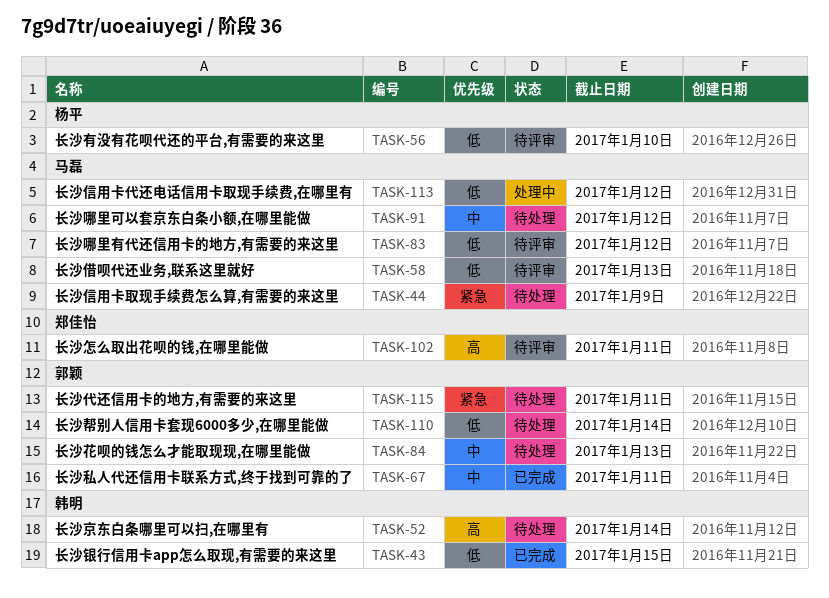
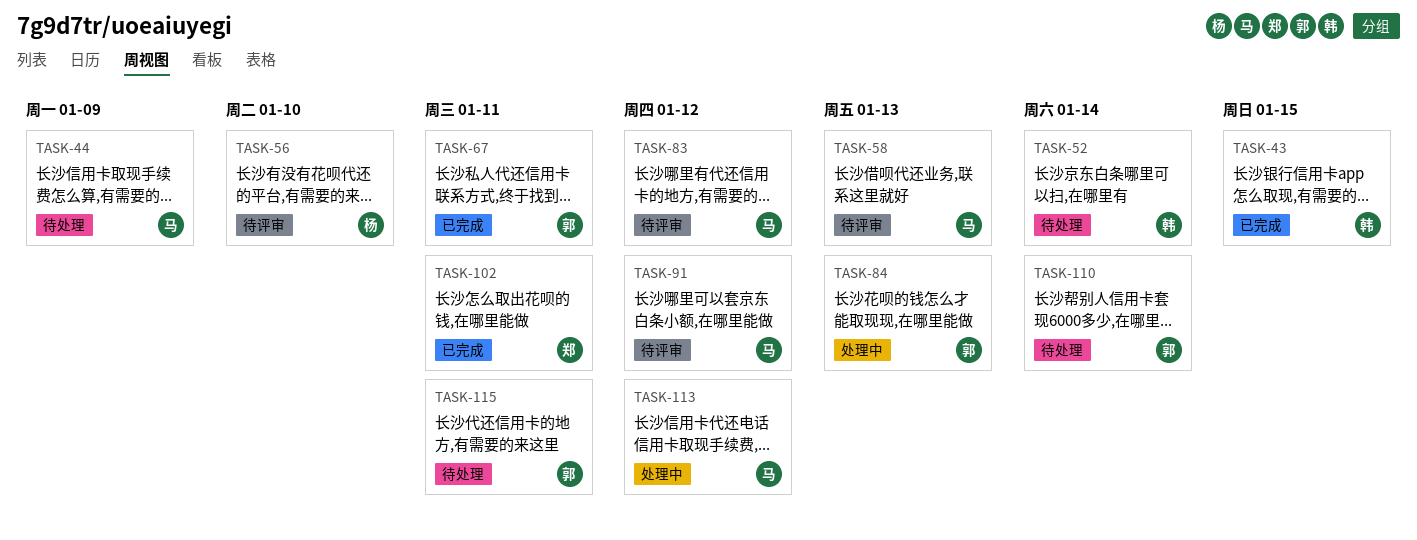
TASK-84, status: 待处理 -> 处理中
TASK-91, status: 待处理 -> 待评审
TASK-102, status: 待评审 -> 已完成

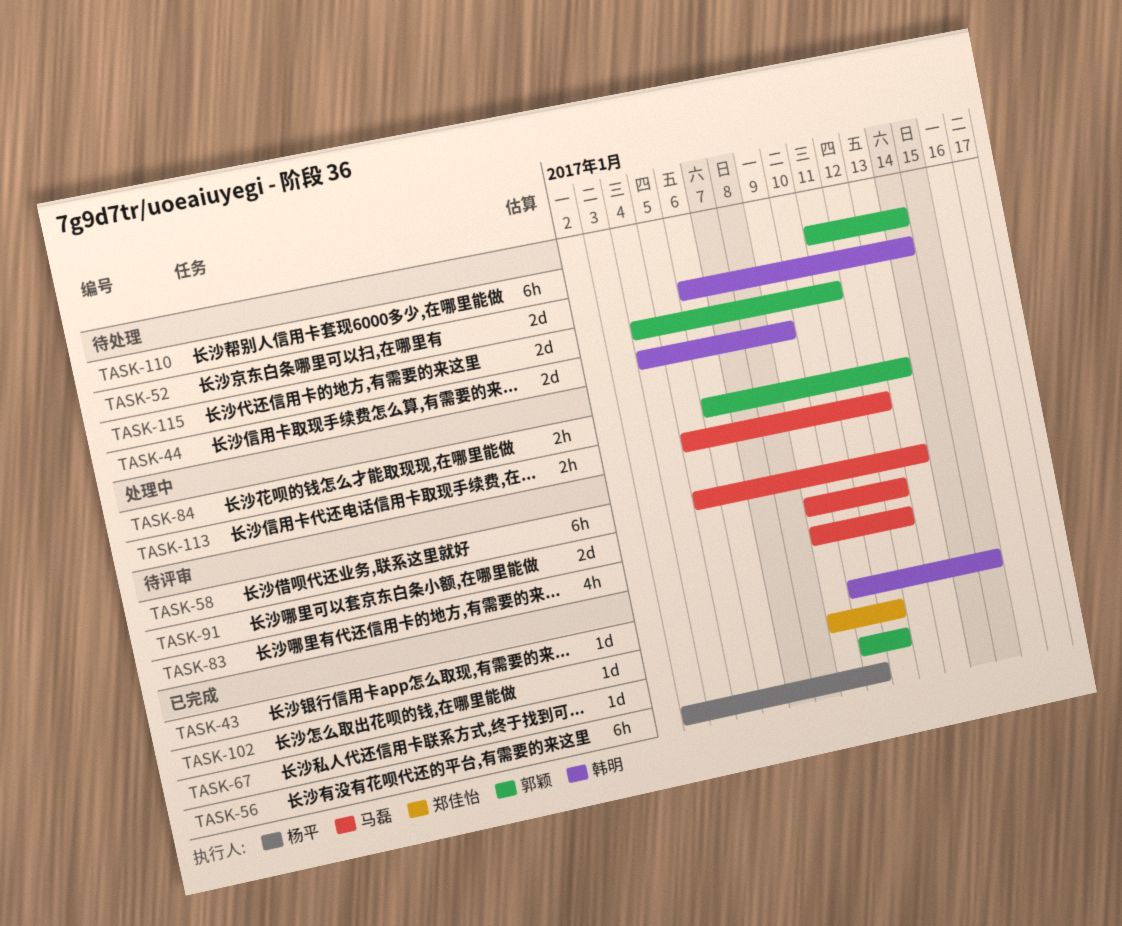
TASK-44, owner: 马磊 -> 韩明
TASK-56, status: 待评审 -> 已完成

